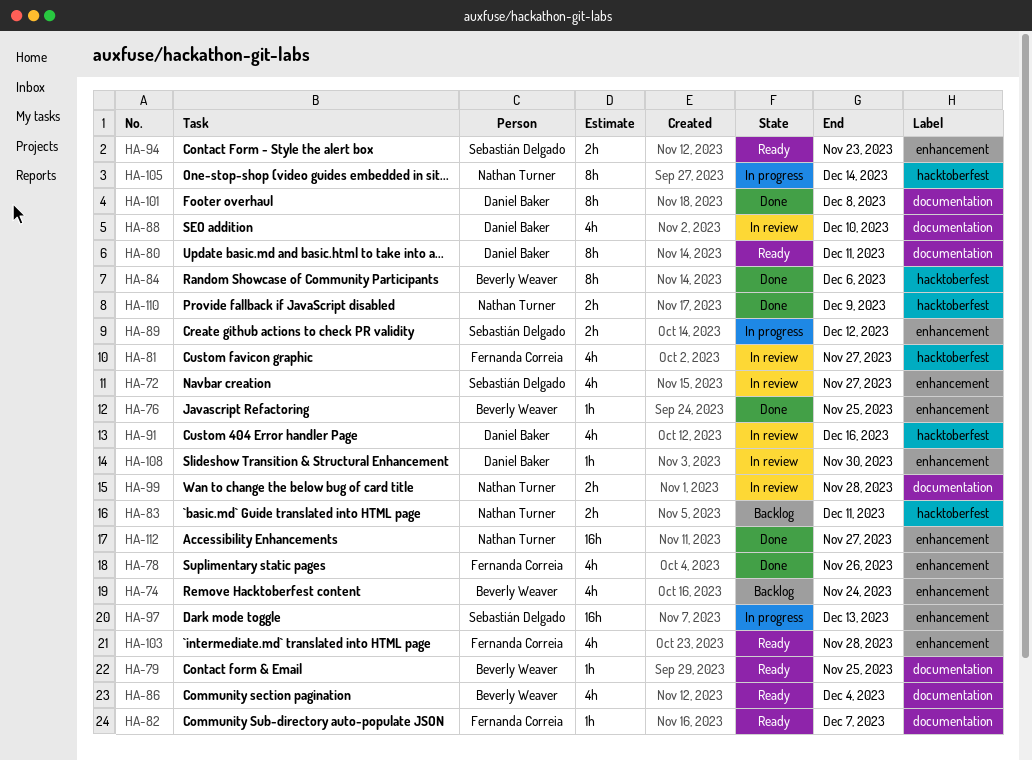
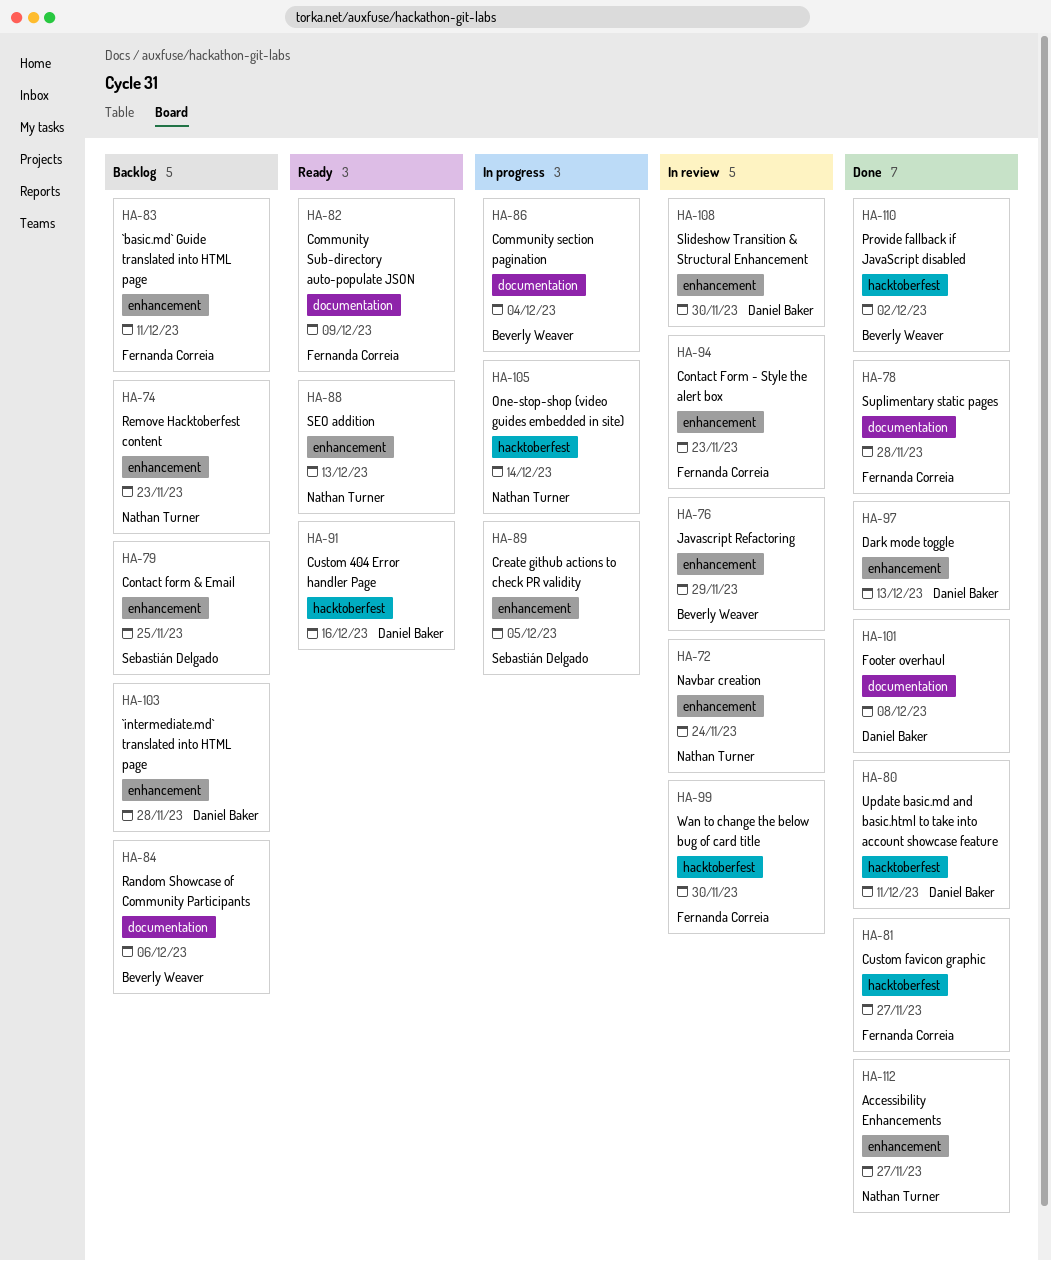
HA-72, owner: Sebastián Delgado -> Nathan Turner
HA-72, due: Nov 27 -> Nov 24
HA-74, owner: Beverly Weaver -> Nathan Turner
HA-74, due: Nov 24 -> Nov 23
HA-76, status: Done -> In review
HA-76, due: Nov 25 -> Nov 29
HA-78, label: enhancement -> documentation
HA-78, due: Nov 26 -> Nov 28
HA-79, status: Ready -> Backlog
HA-79, owner: Beverly Weaver -> Sebastián Delgado
HA-79, label: documentation -> enhancement
HA-80, status: Ready -> Done
HA-80, label: documentation -> hacktoberfest
HA-81, status: In review -> Done
HA-82, due: Dec 7 -> Dec 9
HA-83, owner: Nathan Turner -> Fernanda Correia
HA-83, label: hacktoberfest -> enhancement
HA-84, status: Done -> Backlog
HA-84, label: hacktoberfest -> documentation
HA-86, status: Ready -> In progress
HA-88, status: In review -> Ready
HA-88, owner: Daniel Baker -> Nathan Turner
HA-88, label: documentation -> enhancement
HA-88, due: Dec 10 -> Dec 13
HA-89, due: Dec 12 -> Dec 5
HA-91, status: In review -> Ready
HA-94, status: Ready -> In review
HA-94, owner: Sebastián Delgado -> Fernanda Correia
HA-97, status: In progress -> Done
HA-97, owner: Sebastián Delgado -> Daniel Baker
HA-99, owner: Nathan Turner -> Fernanda Correia
HA-99, label: documentation -> hacktoberfest
HA-99, due: Nov 28 -> Nov 30
HA-103, status: Ready -> Backlog
HA-103, owner: Fernanda Correia -> Daniel Baker
HA-110, owner: Nathan Turner -> Beverly Weaver
HA-110, due: Dec 9 -> Dec 2

